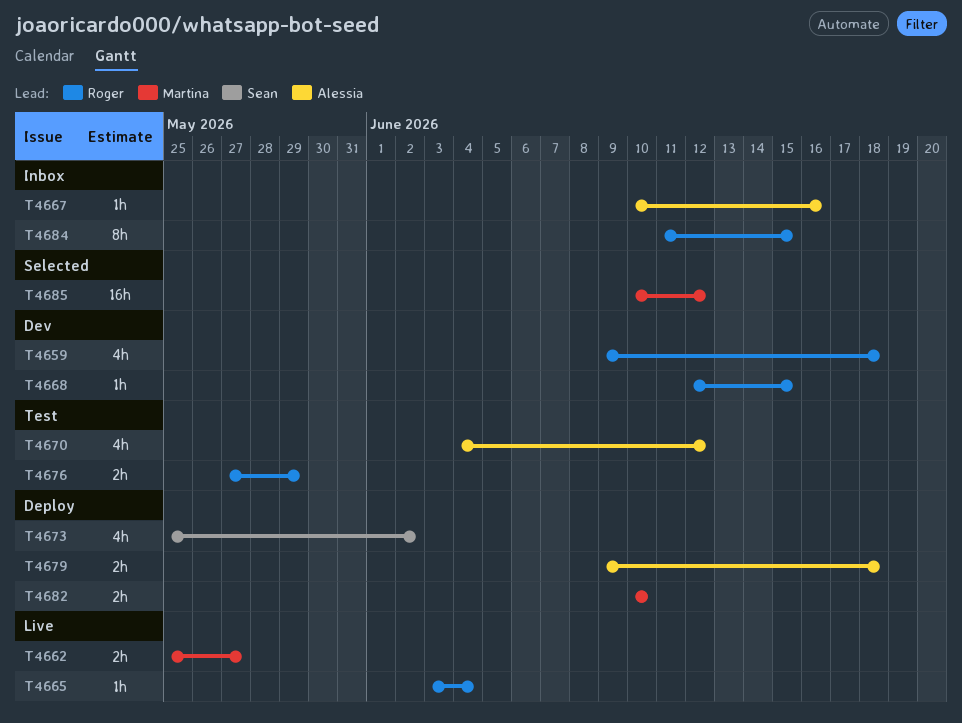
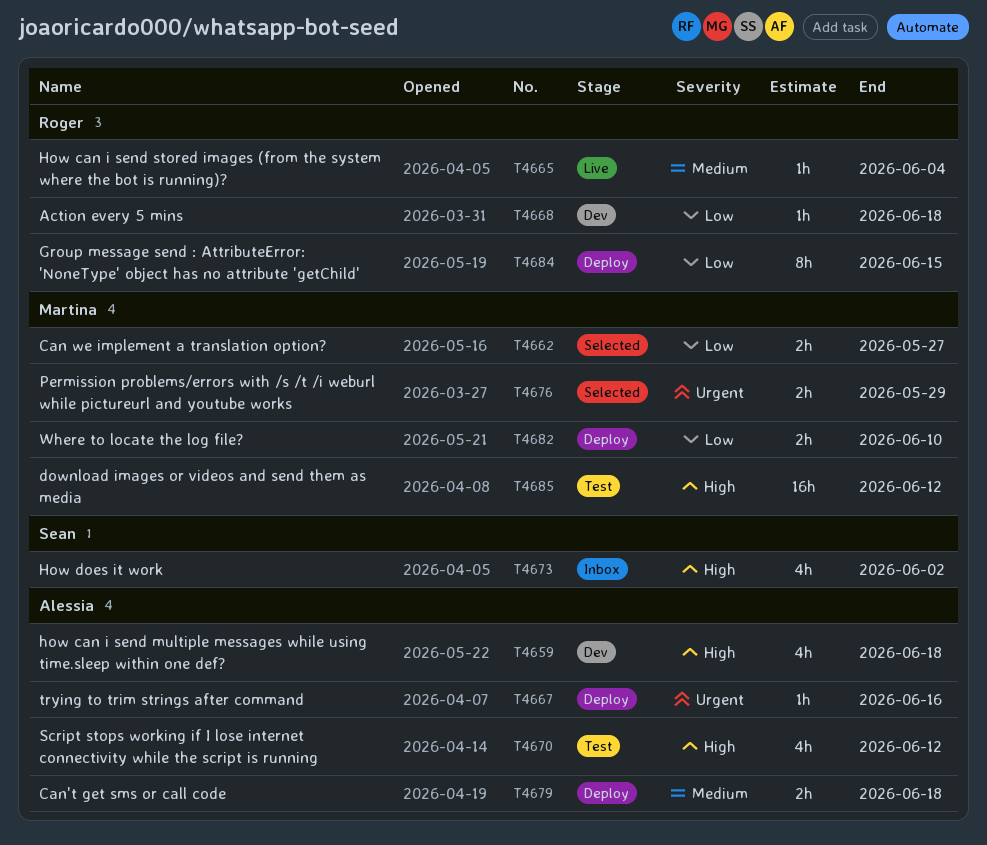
T4659, owner: Roger -> Alessia
T4662, status: Live -> Selected
T4667, status: Inbox -> Deploy
T4668, due: Jun 15 -> Jun 18
T4673, status: Deploy -> Inbox
T4676, status: Test -> Selected
T4676, owner: Roger -> Martina
T4684, status: Inbox -> Deploy
T4685, status: Selected -> Test

